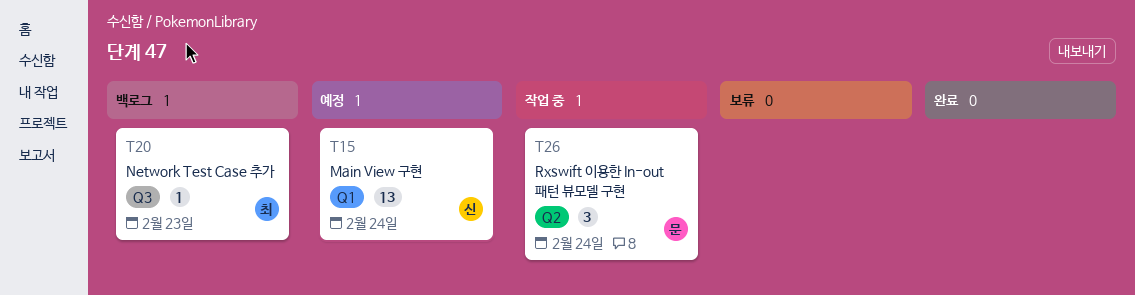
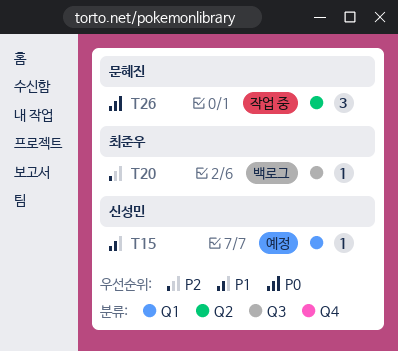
T15, estimate: 13 -> 1

